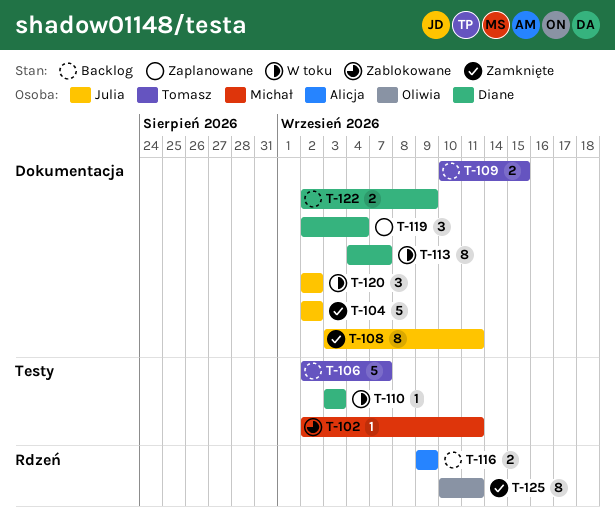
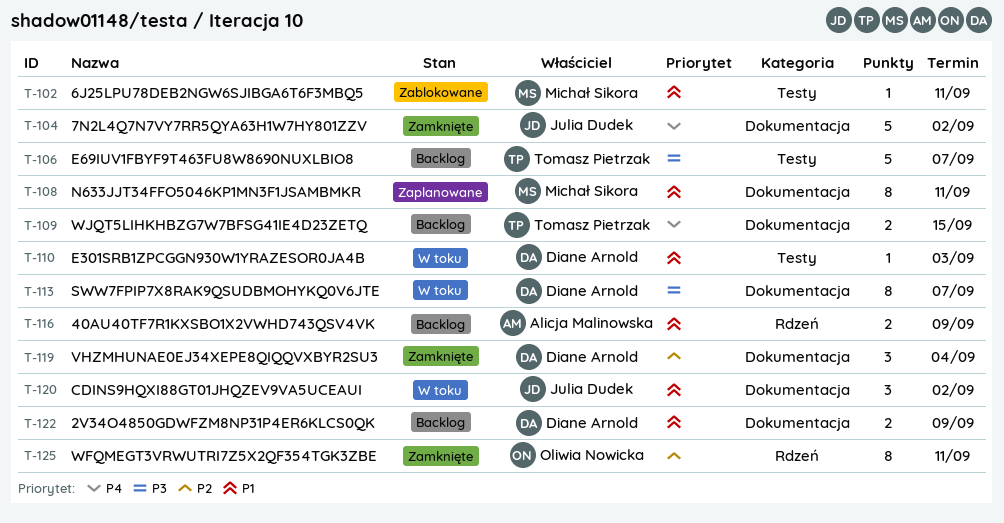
T-108, status: Zamknięte -> Zaplanowane
T-108, owner: Julia Dudek -> Michał Sikora
T-119, status: Zaplanowane -> Zamknięte

